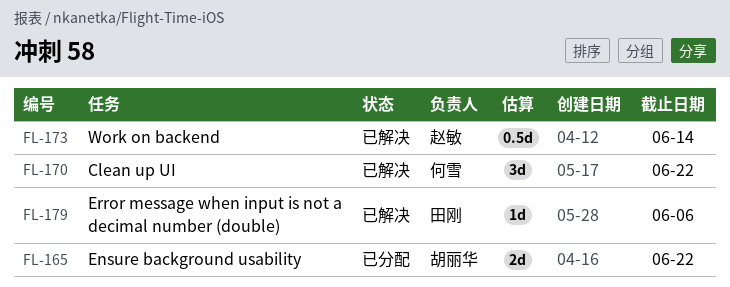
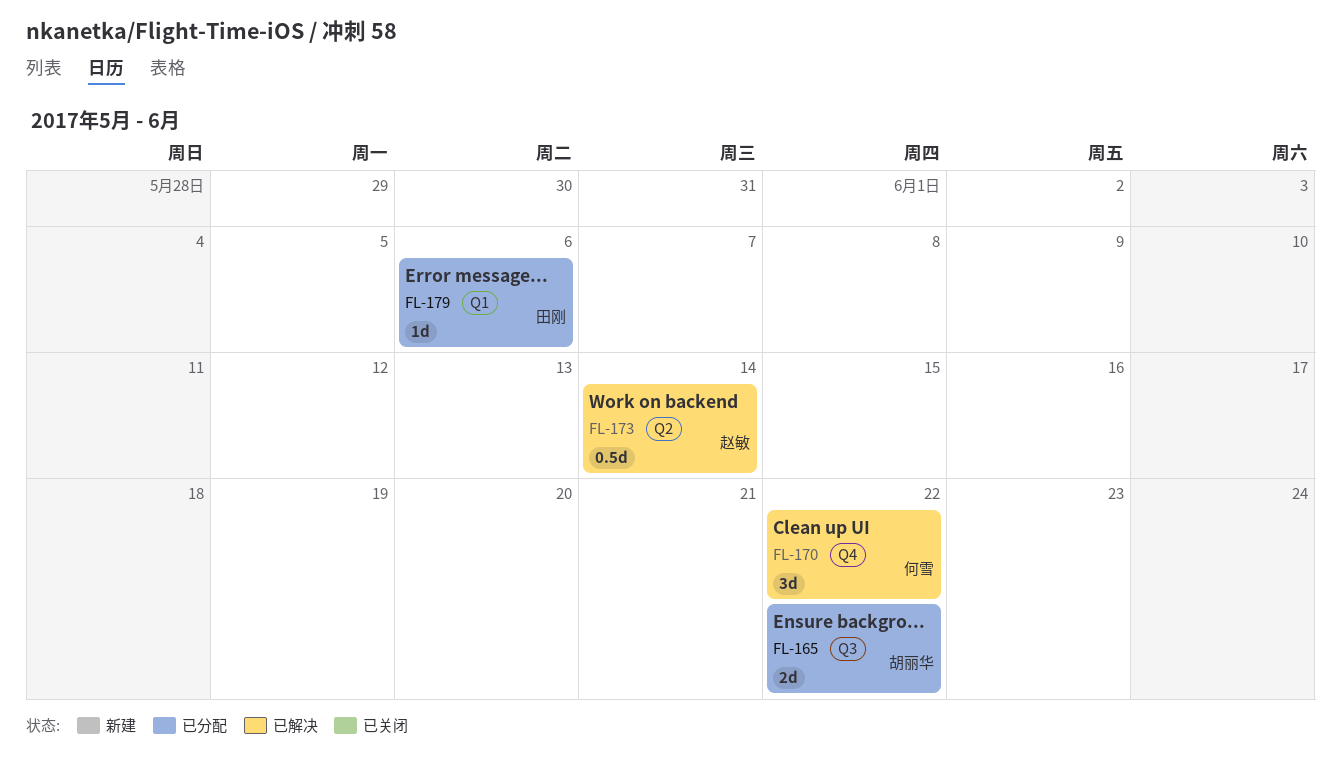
FL-179, status: 已解决 -> 已分配

